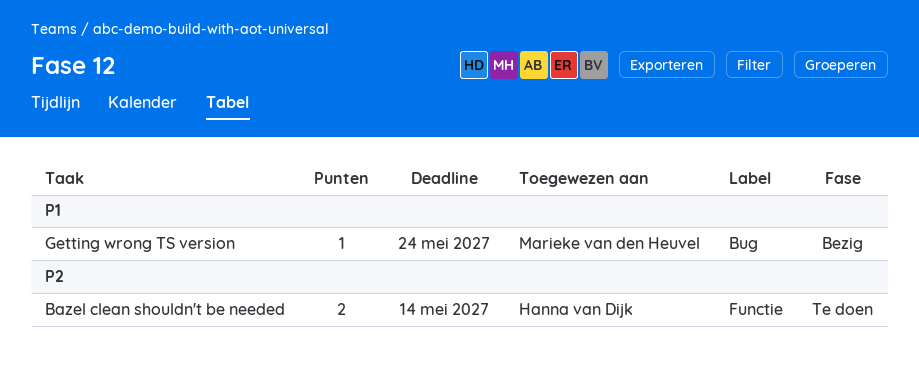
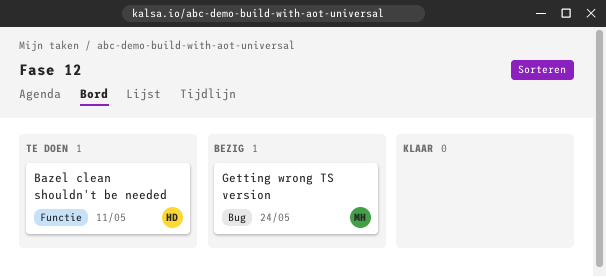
Bazel clean shouldn't be needed, due: May 14 -> May 11

